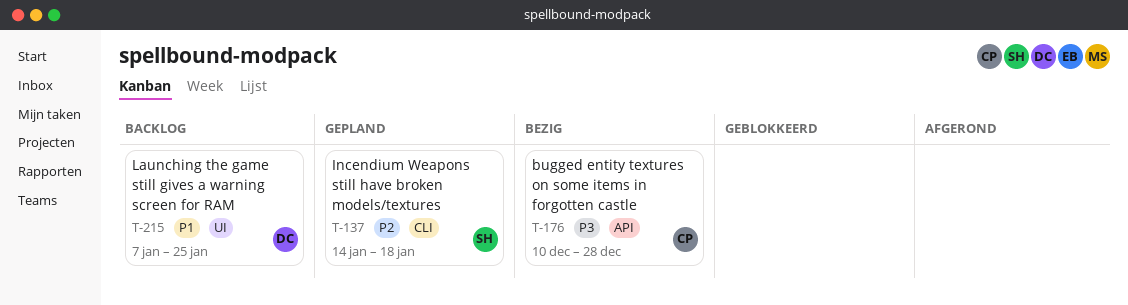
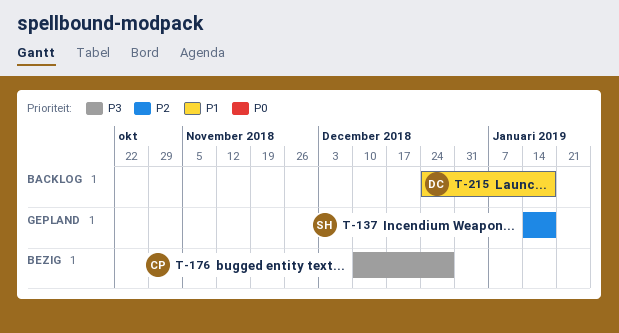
T-215, start: Jan 7 -> Dec 24
T-215, due: Jan 25 -> Jan 18

